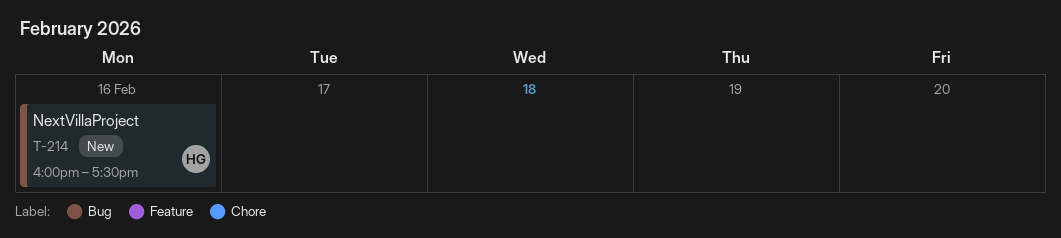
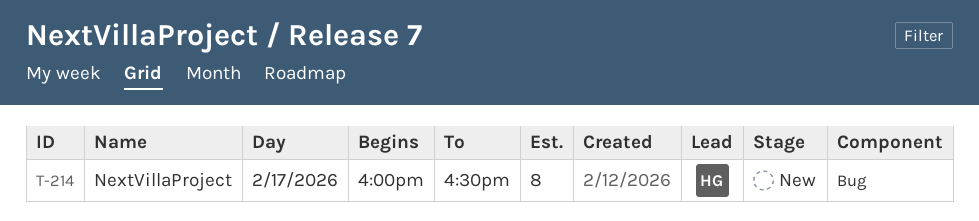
T-214, day: Feb 16 -> Feb 17
T-214, ends: 17:30 -> 16:30

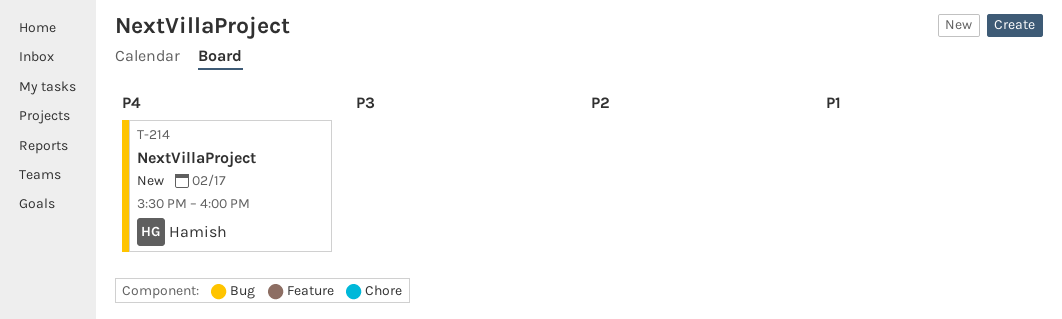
T-214, begins: 16:00 -> 15:30
T-214, ends: 16:30 -> 16:00

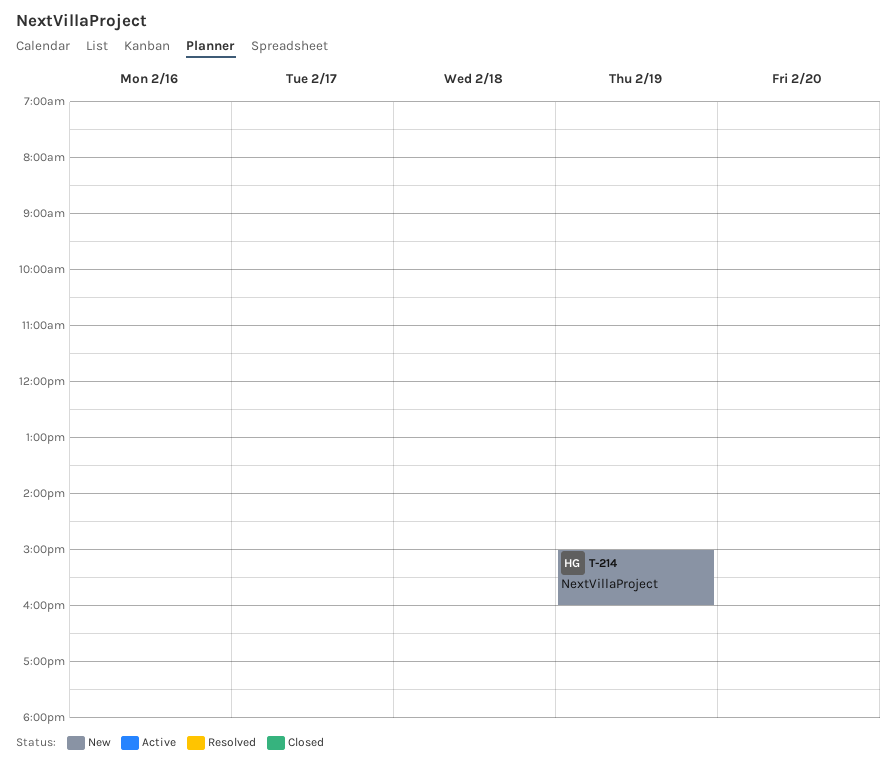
T-214, day: Feb 17 -> Feb 19
T-214, begins: 15:30 -> 15:00

